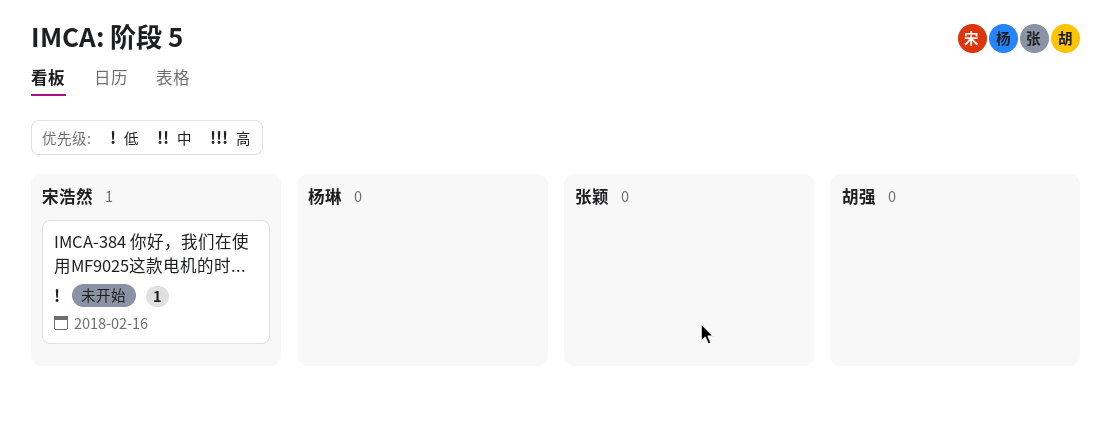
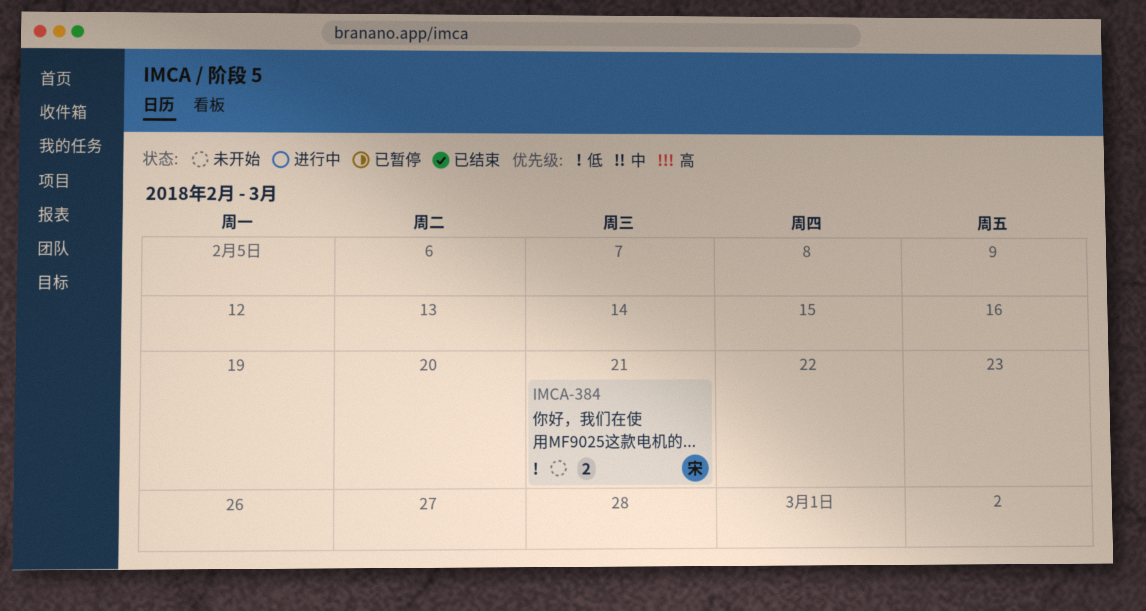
IMCA-384, estimate: 1 -> 2
IMCA-384, due: Feb 16 -> Feb 21

